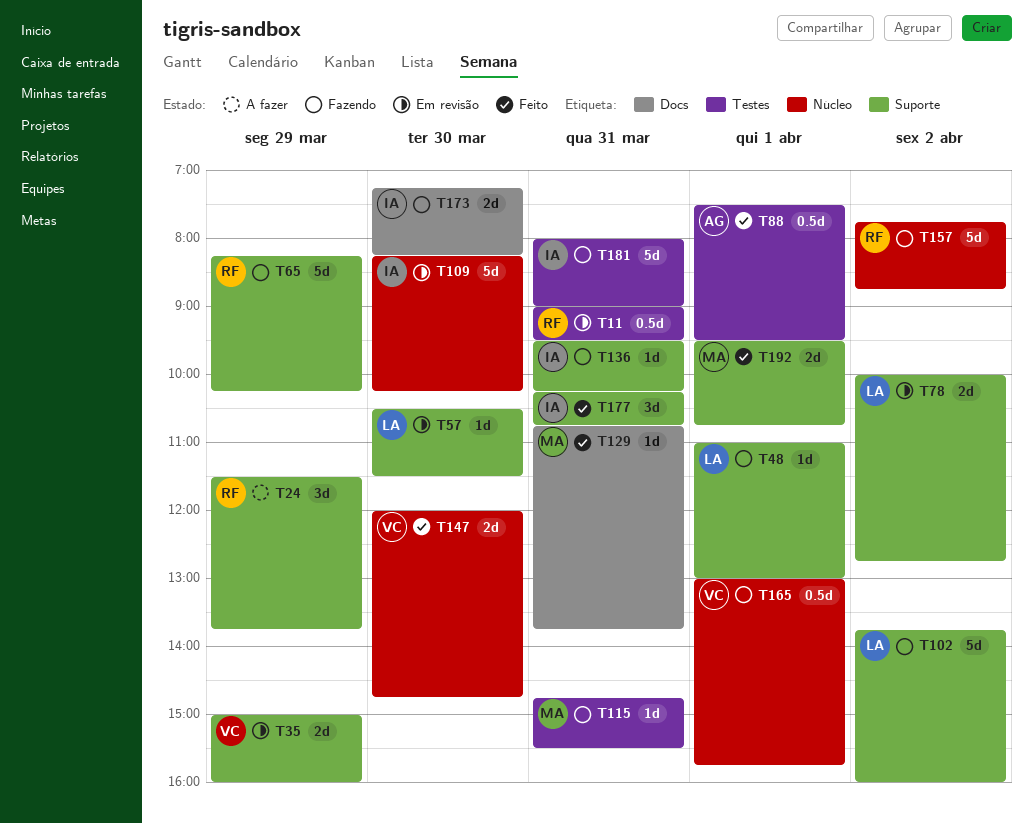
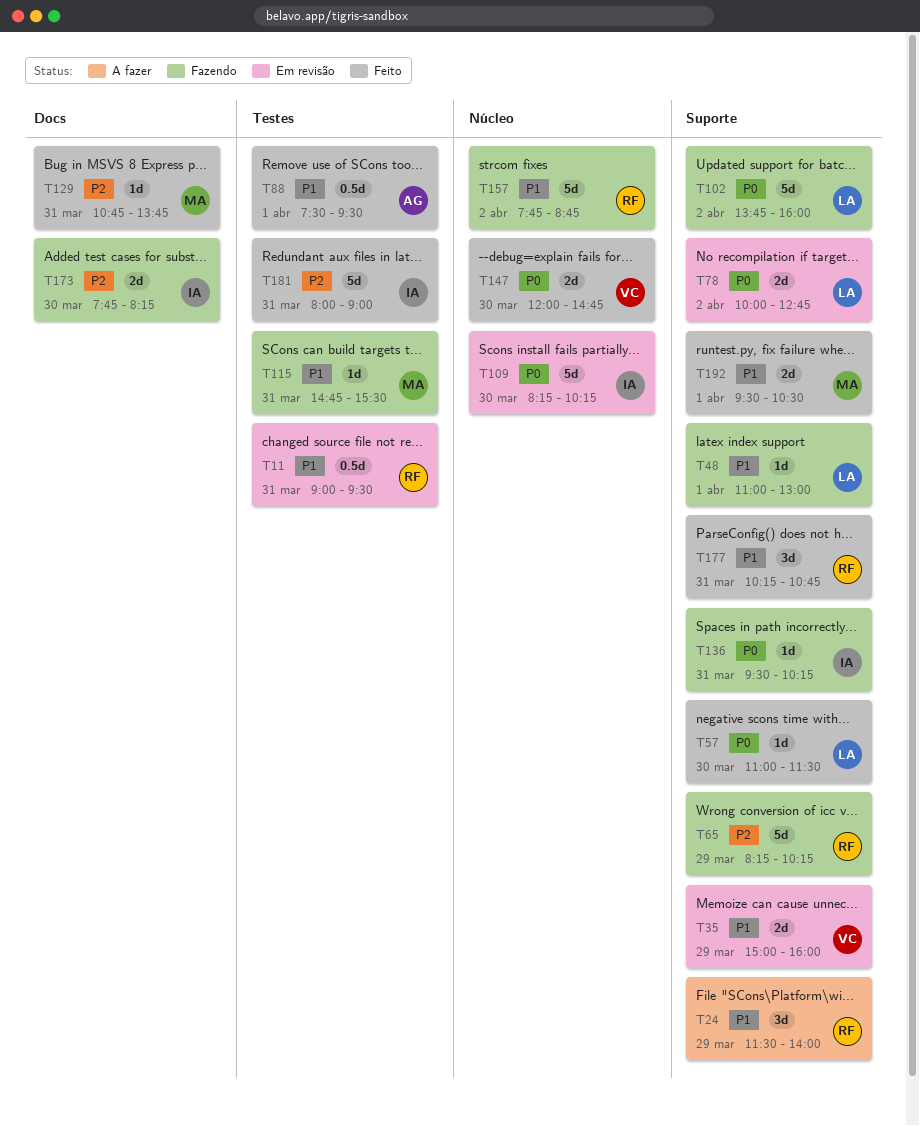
T24, ends: 13:45 -> 14:00
T57, status: Em revisão -> Feito
T57, begins: 10:30 -> 11:00
T165: present -> none
T173, begins: 07:15 -> 07:45
T177, owner: IA -> RF
T181, status: Fazendo -> Feito
T192, ends: 10:45 -> 10:30

